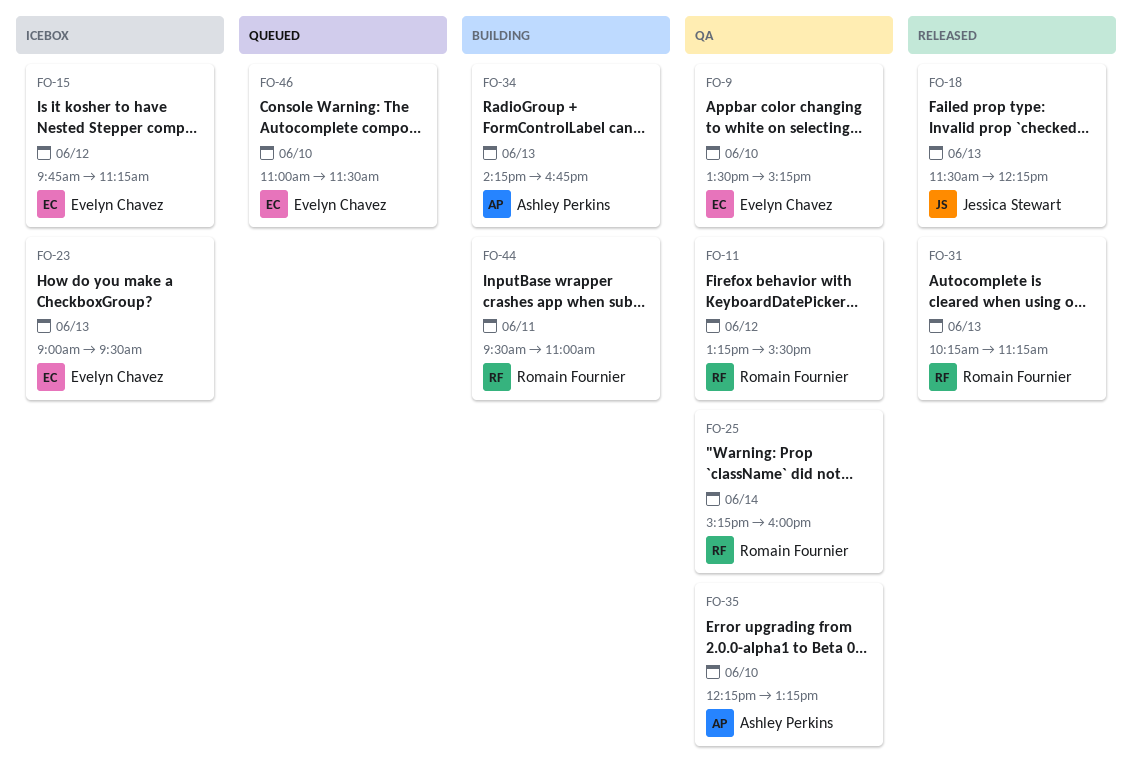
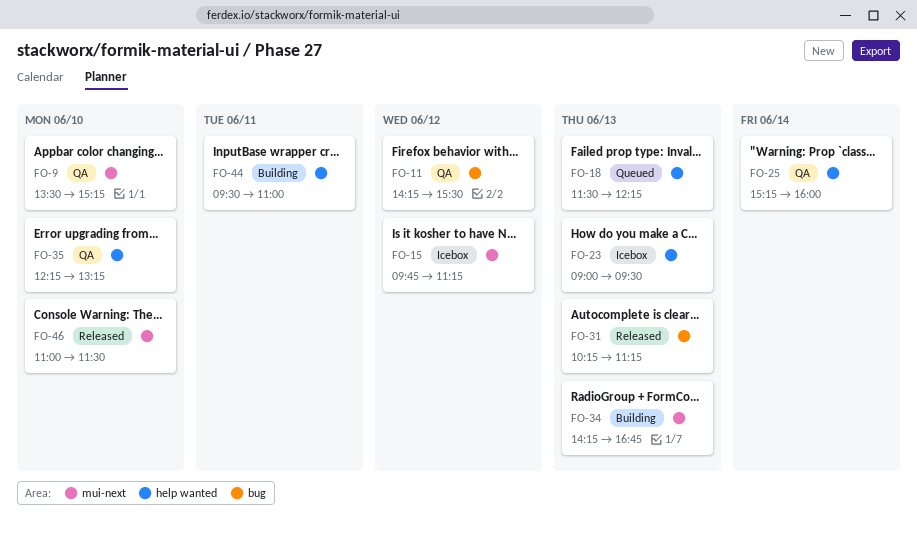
FO-11, begins: 13:15 -> 14:15
FO-18, status: Released -> Queued
FO-46, status: Queued -> Released

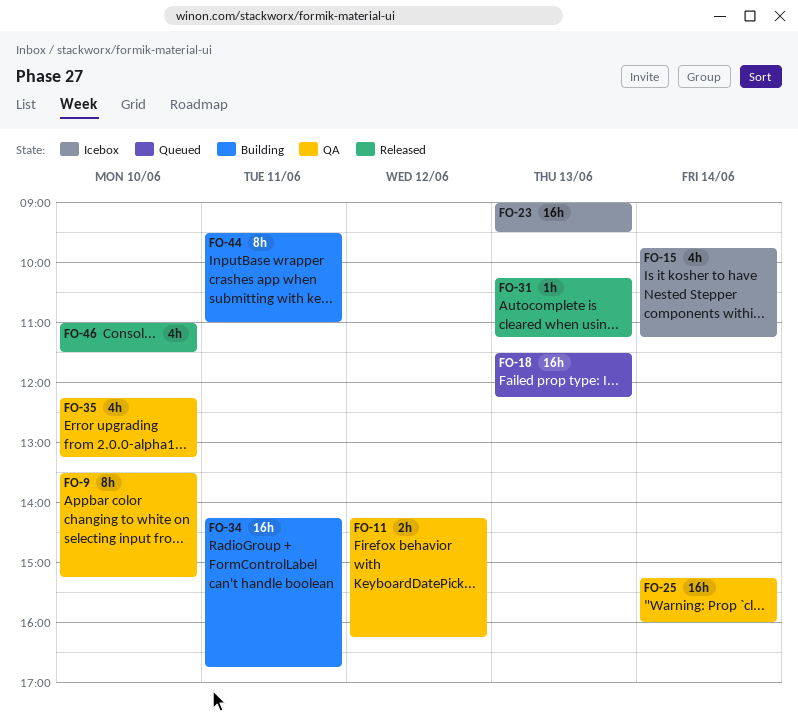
FO-11, ends: 15:30 -> 16:15
FO-15, day: Jun 12 -> Jun 14
FO-34, day: Jun 13 -> Jun 11

